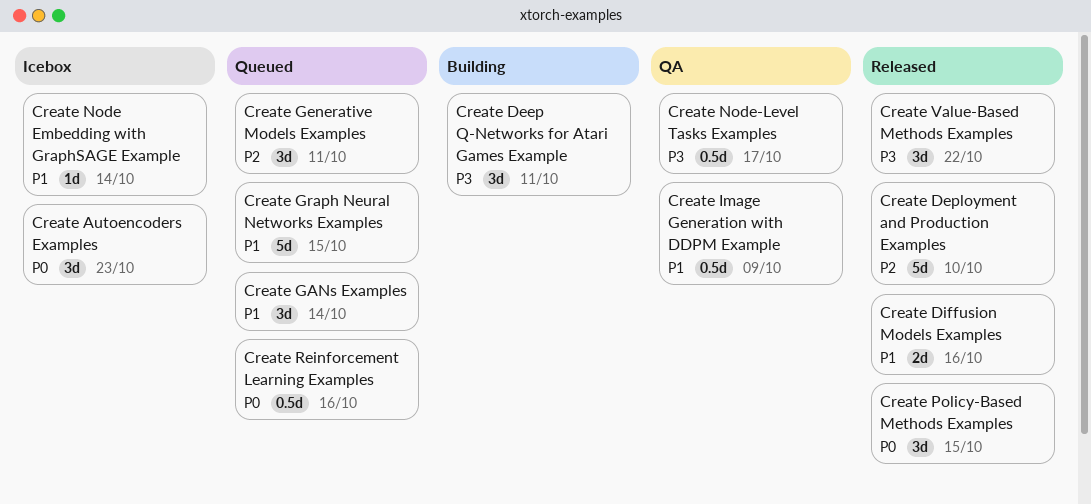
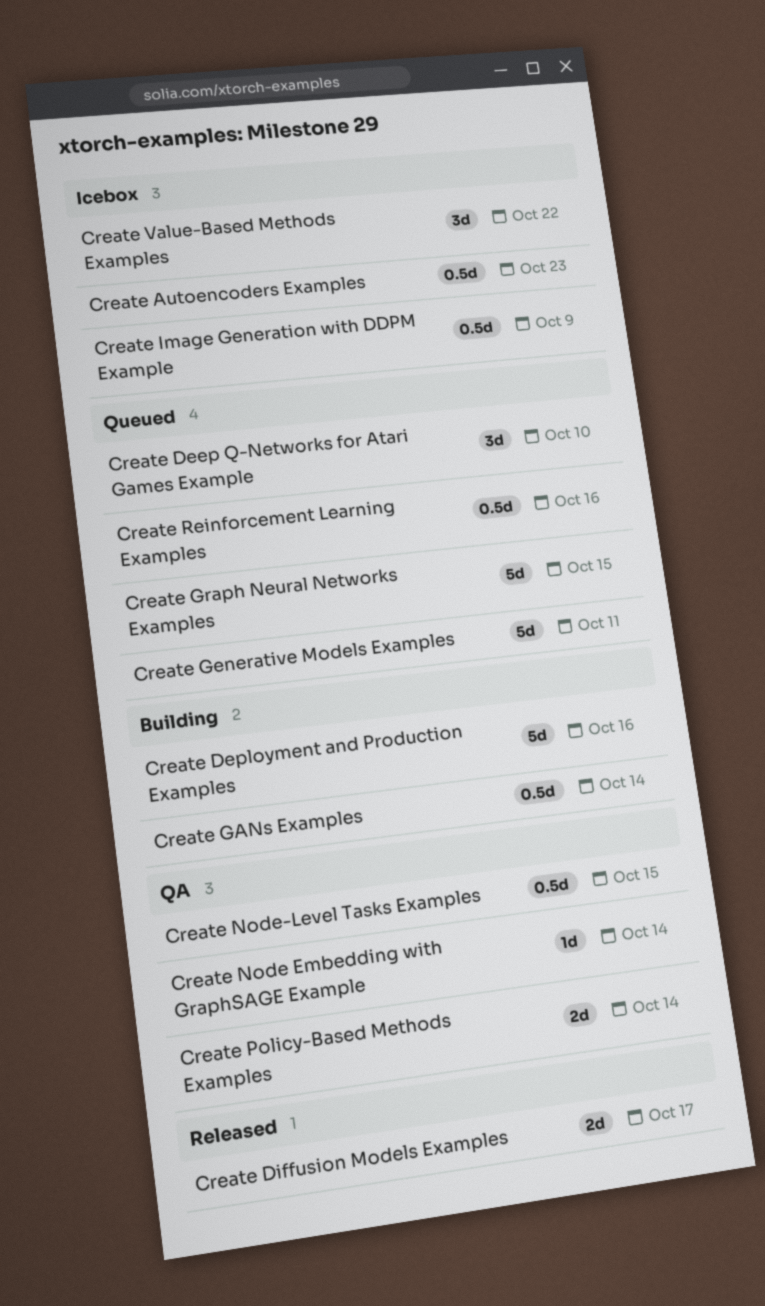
Create Autoencoders Examples, estimate: 3d -> 0.5d
Create Deep Q-Networks for Atari Games Example, status: Building -> Queued
Create Deep Q-Networks for Atari Games Example, due: Oct 11 -> Oct 10
Create Deployment and Production Examples, status: Released -> Building
Create Deployment and Production Examples, due: Oct 10 -> Oct 16
Create Diffusion Models Examples, due: Oct 16 -> Oct 17
Create GANs Examples, status: Queued -> Building
Create GANs Examples, estimate: 3d -> 0.5d
Create Generative Models Examples, estimate: 3d -> 5d
Create Image Generation with DDPM Example, status: QA -> Icebox
Create Node Embedding with GraphSAGE Example, status: Icebox -> QA
Create Node-Level Tasks Examples, due: Oct 17 -> Oct 15
Create Policy-Based Methods Examples, status: Released -> QA
Create Policy-Based Methods Examples, estimate: 3d -> 2d
Create Policy-Based Methods Examples, due: Oct 15 -> Oct 14
Create Value-Based Methods Examples, status: Released -> Icebox

